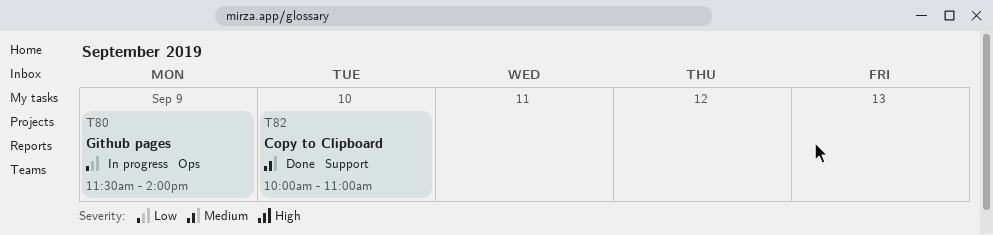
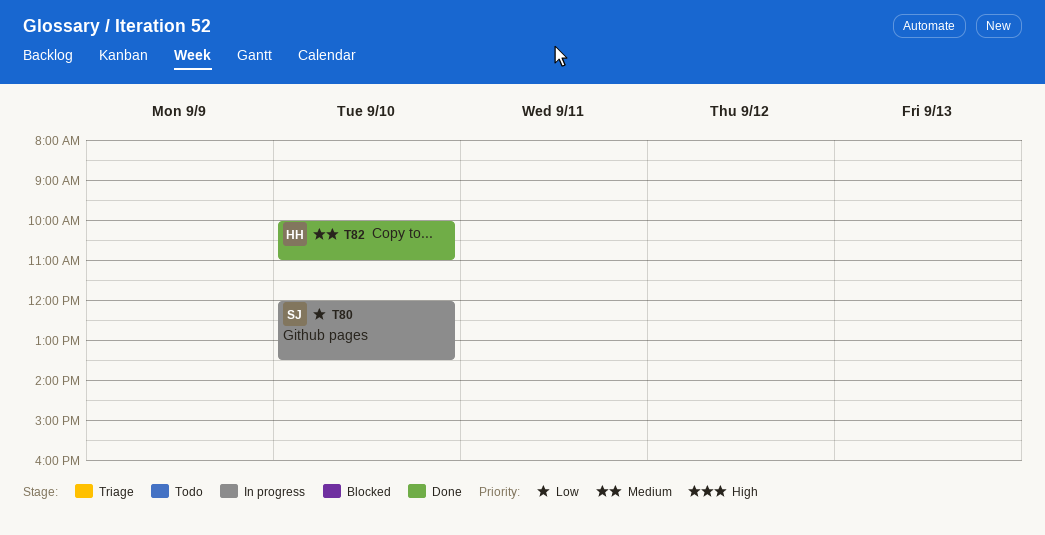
T80, day: Sep 9 -> Sep 10
T80, begins: 11:30 -> 12:00
T80, ends: 14:00 -> 13:30

